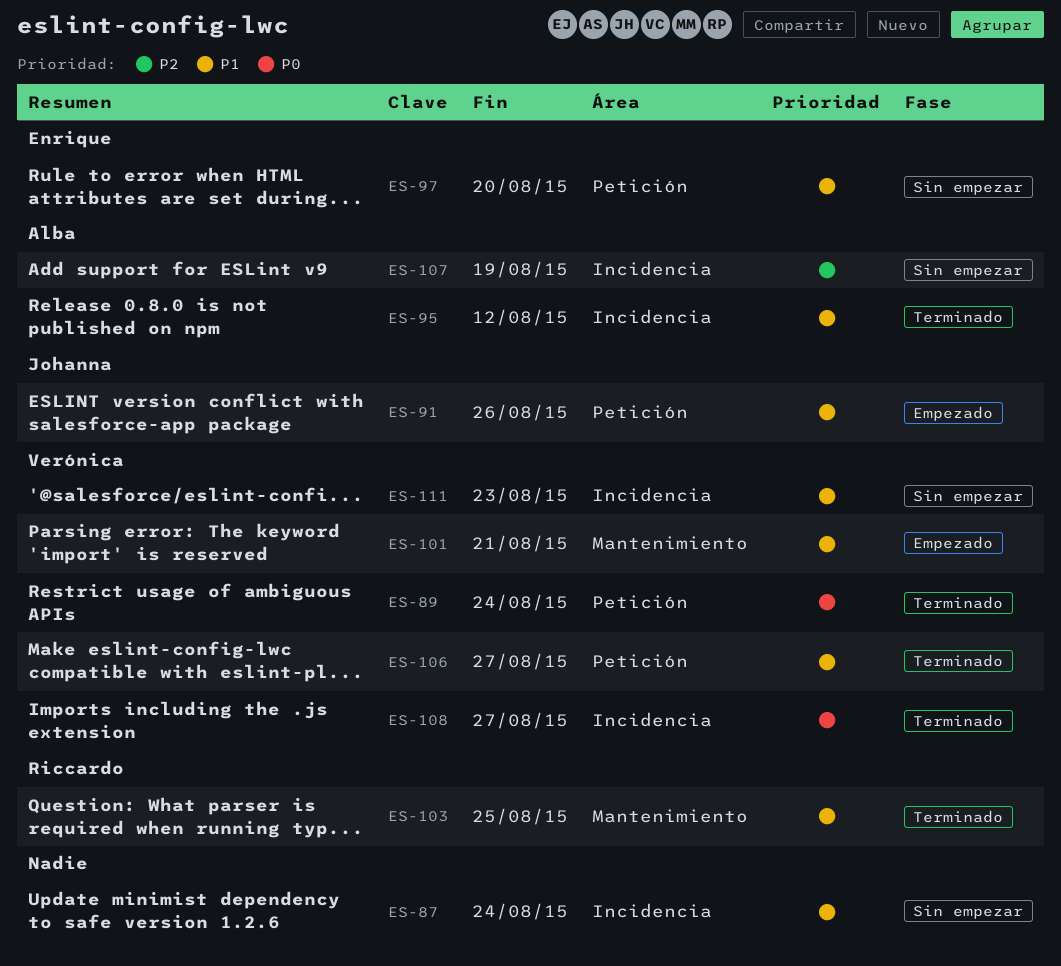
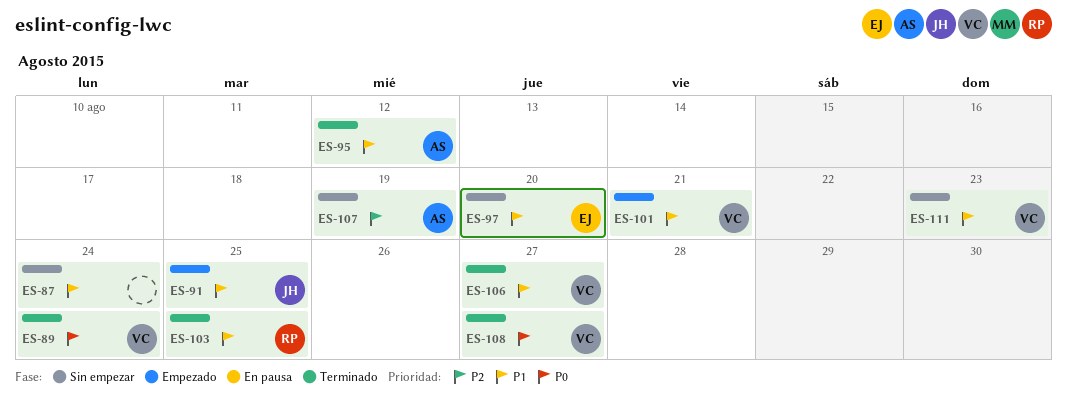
ES-91, due: Aug 26 -> Aug 25

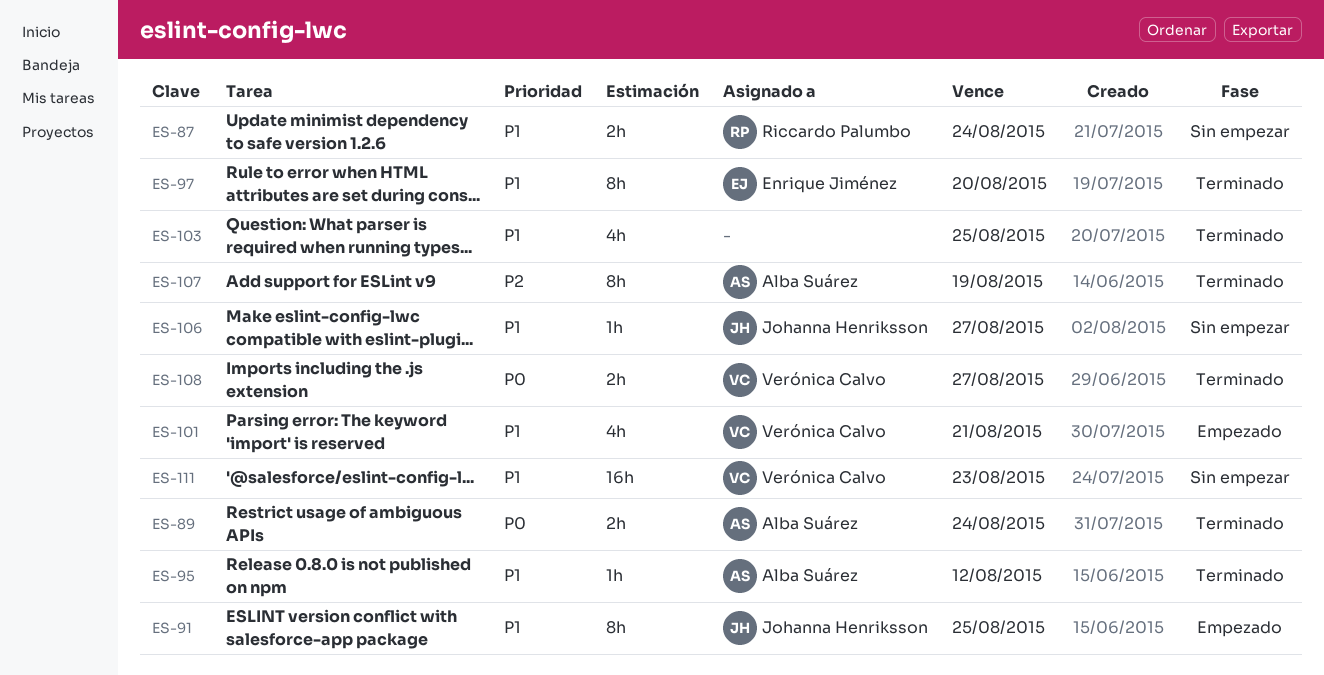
ES-87, owner: none -> Riccardo Palumbo
ES-89, owner: Verónica Calvo -> Alba Suárez
ES-97, status: Sin empezar -> Terminado
ES-103, owner: Riccardo Palumbo -> none
ES-106, status: Terminado -> Sin empezar
ES-106, owner: Verónica Calvo -> Johanna Henriksson
ES-107, status: Sin empezar -> Terminado

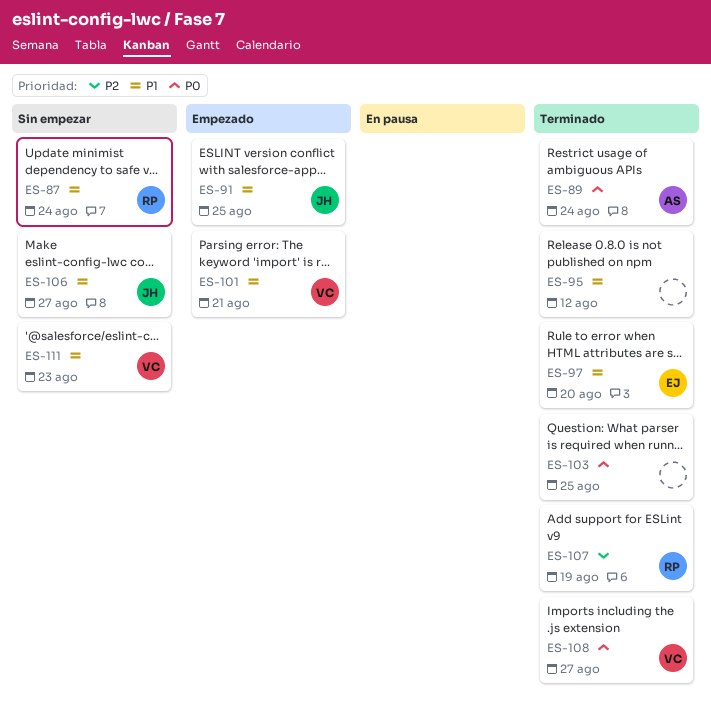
ES-95, owner: Alba Suárez -> none
ES-103, priority: P1 -> P0
ES-107, owner: Alba Suárez -> Riccardo Palumbo

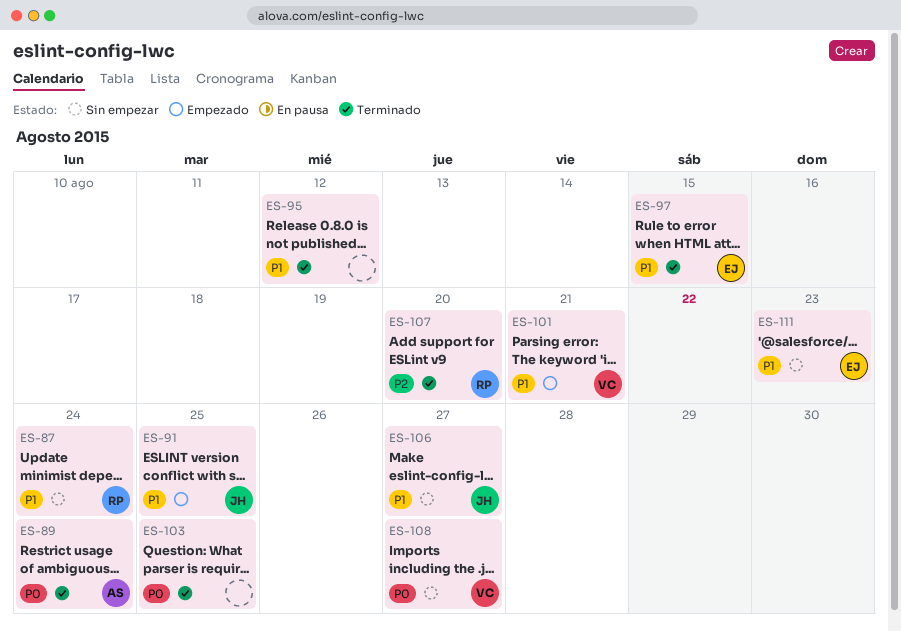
ES-97, due: Aug 20 -> Aug 15
ES-107, due: Aug 19 -> Aug 20
ES-108, status: Terminado -> Sin empezar
ES-111, owner: VC -> EJ

